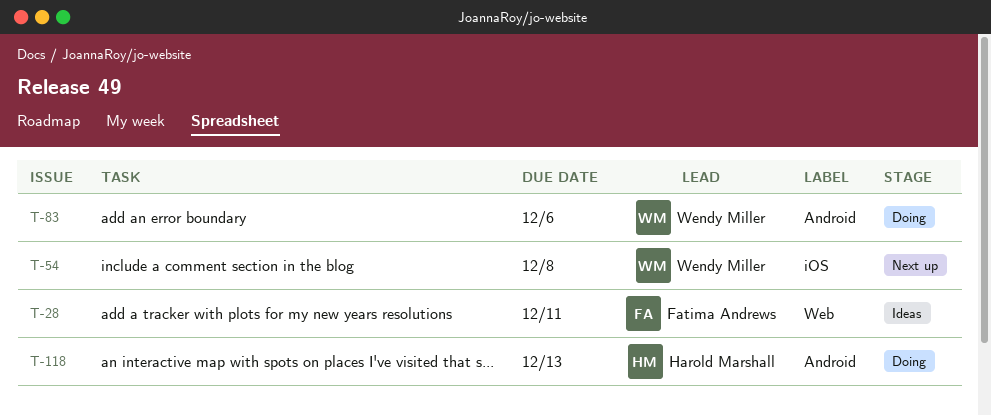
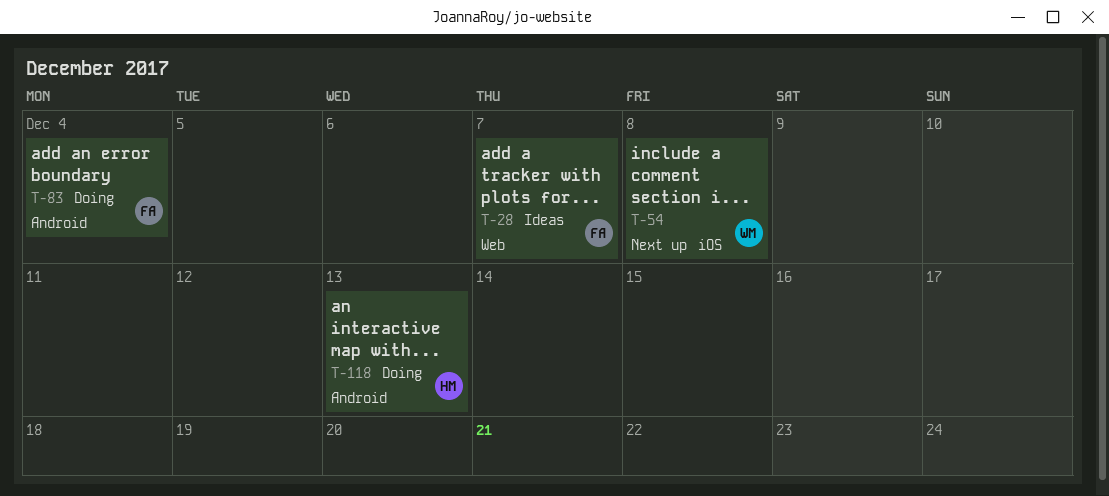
T-28, due: Dec 11 -> Dec 7
T-83, owner: Wendy Miller -> Fatima Andrews
T-83, due: Dec 6 -> Dec 4

